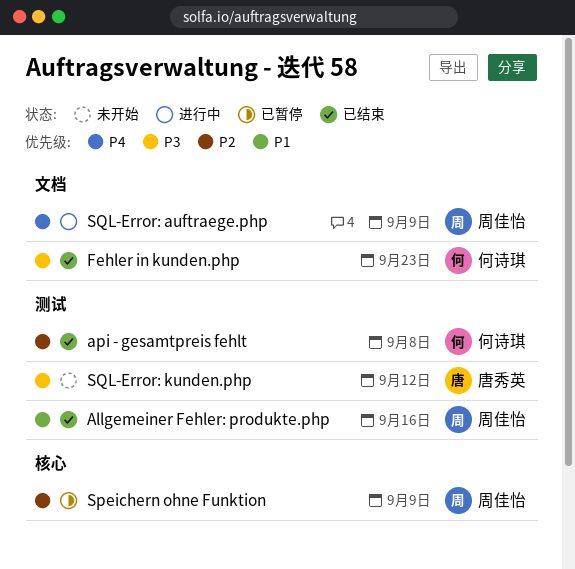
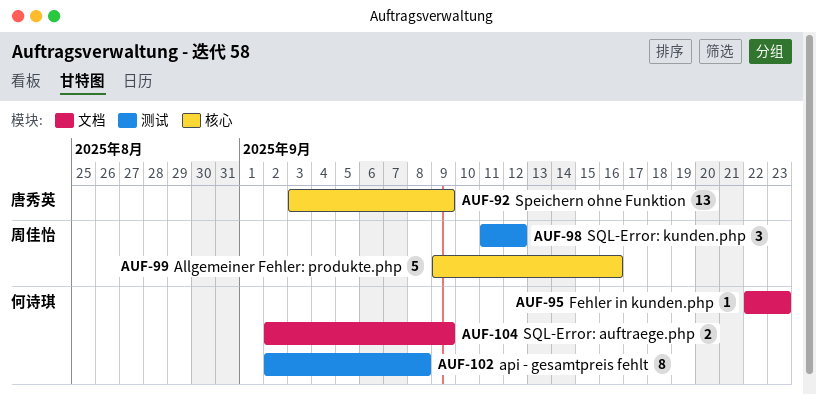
Allgemeiner Fehler: produkte.php, label: 测试 -> 核心
Speichern ohne Funktion, owner: 周佳怡 -> 唐秀英
SQL-Error: auftraege.php, owner: 周佳怡 -> 何诗琪
SQL-Error: kunden.php, owner: 唐秀英 -> 周佳怡

